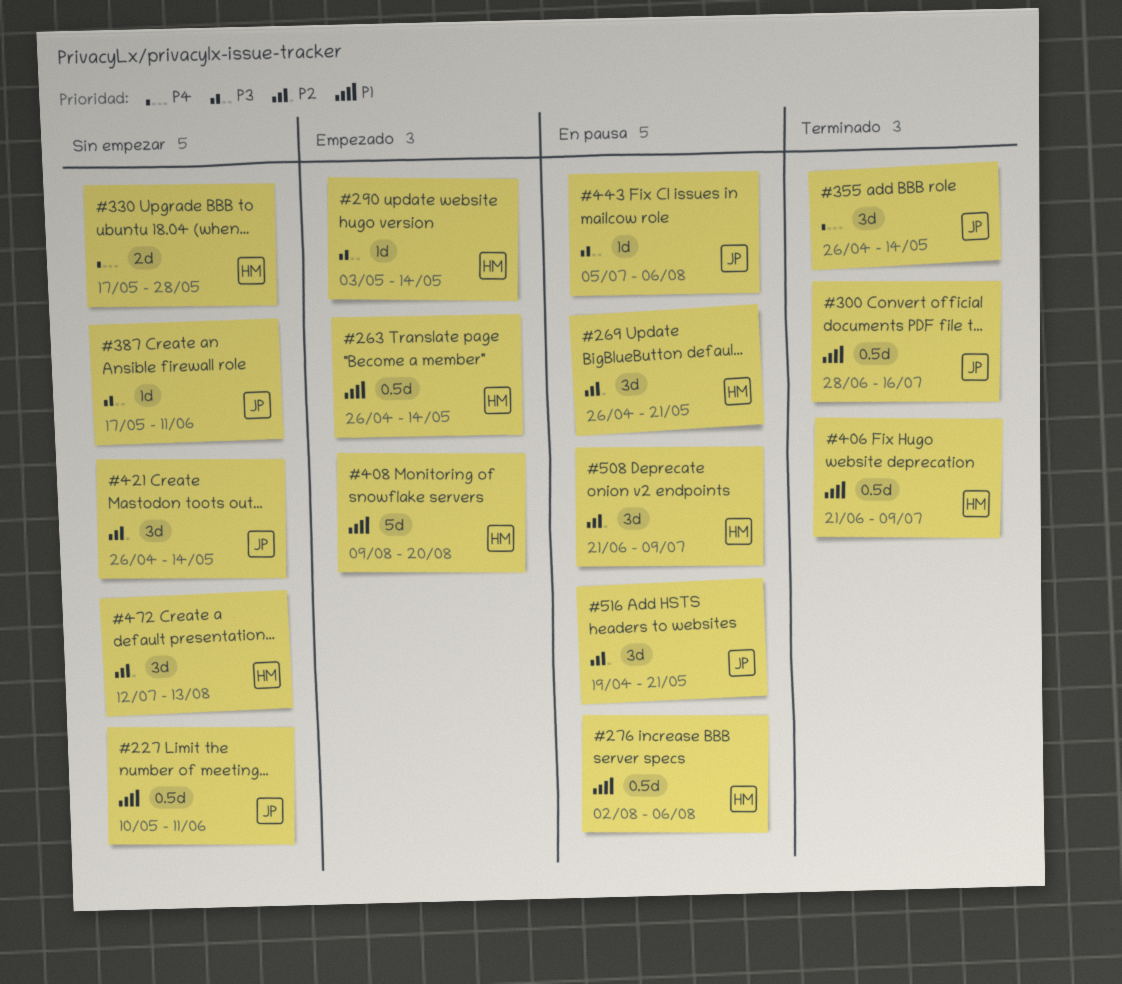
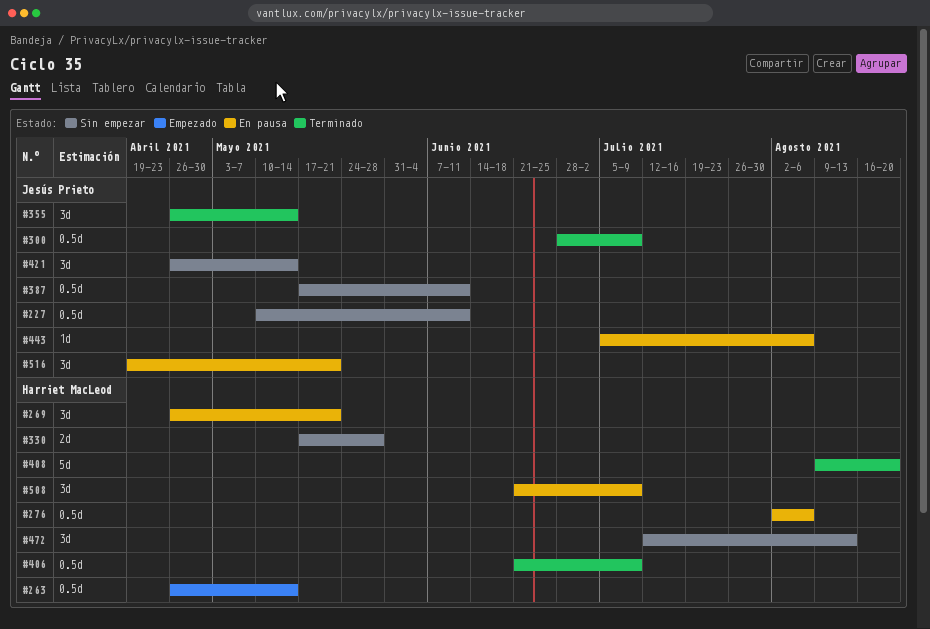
#290: present -> none
#300, due: Jul 16 -> Jul 9
#387, estimate: 1d -> 0.5d
#408, status: Empezado -> Terminado

